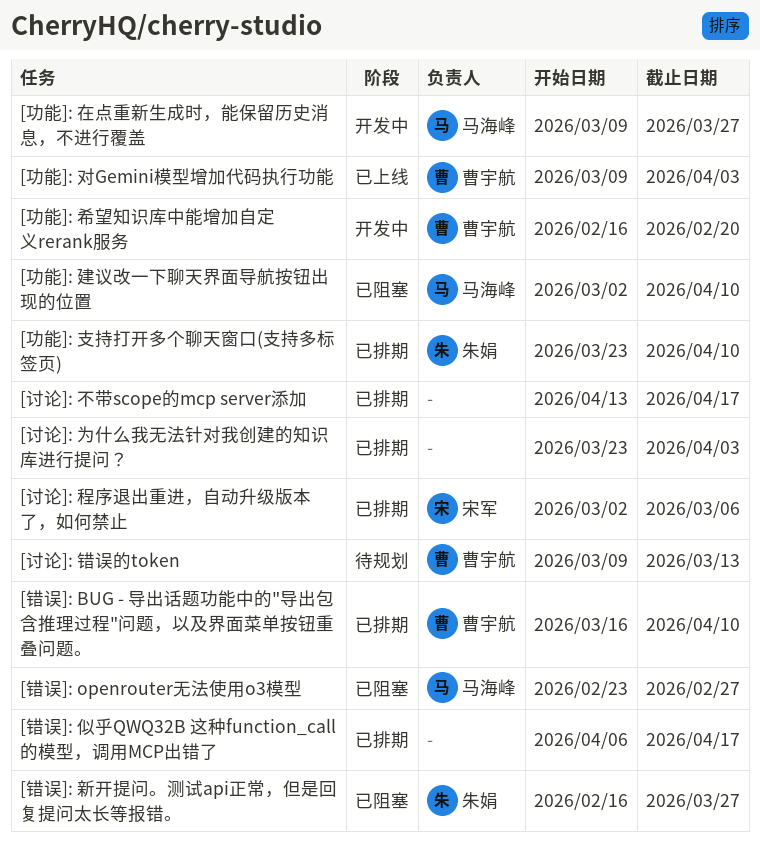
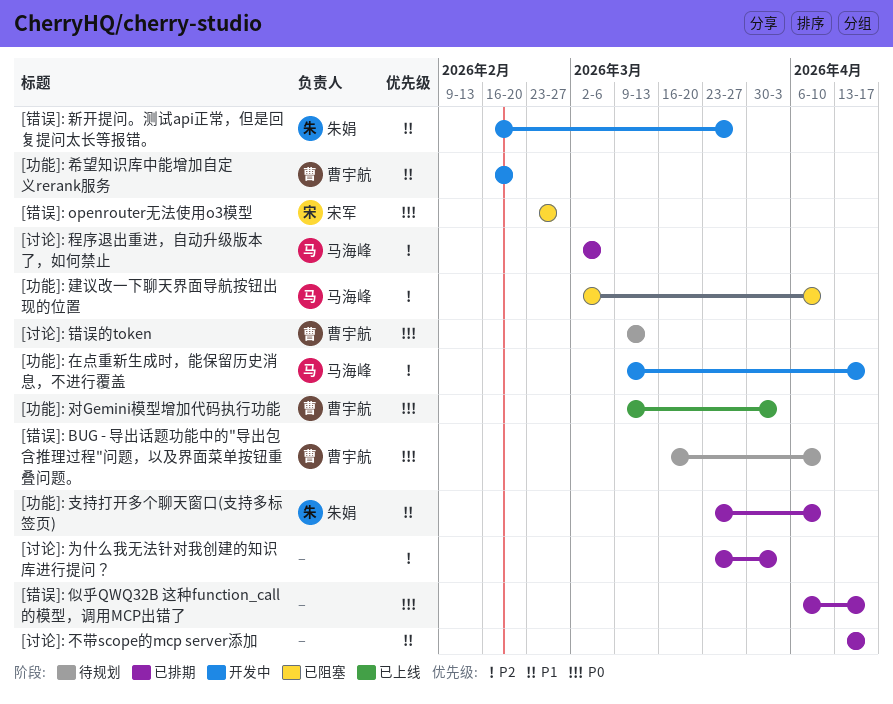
[功能]: 在点重新生成时，能保留历史消息，不进行覆盖, due: Mar 27 -> Apr 17
[讨论]: 程序退出重进，自动升级版本了，如何禁止, owner: 宋军 -> 马海峰
[错误]: BUG - 导出话题功能中的"导出包含推理过程"问题，以及界面菜单按钮重叠问题。, status: 已排期 -> 待规划
[错误]: openrouter无法使用o3模型, owner: 马海峰 -> 宋军
[错误]: 新开提问。测试api正常，但是回复提问太长等报错。, status: 已阻塞 -> 开发中

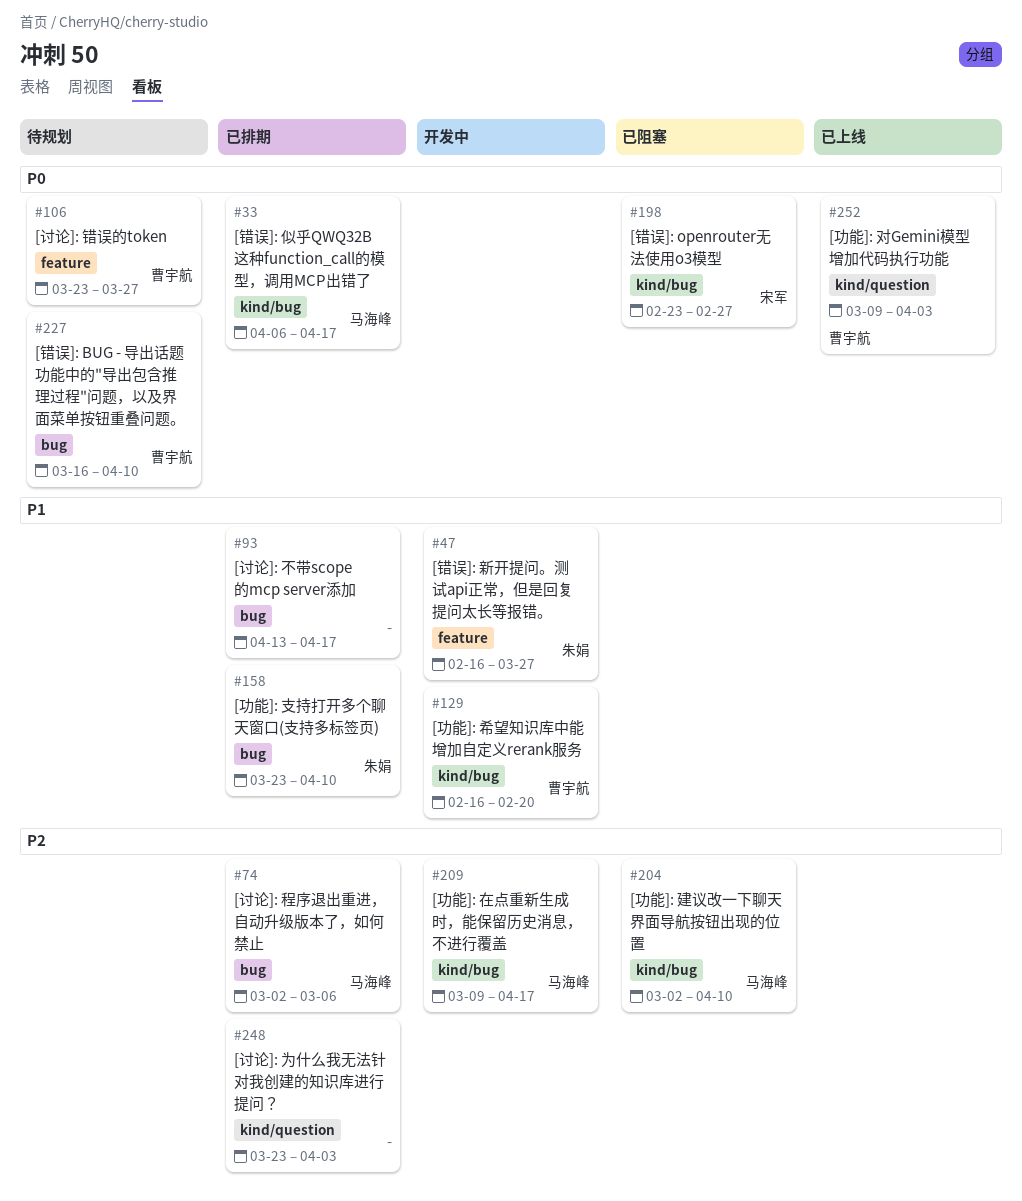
[讨论]: 错误的token, start: Mar 9 -> Mar 23
[讨论]: 错误的token, due: Mar 13 -> Mar 27
[错误]: 似乎QWQ32B 这种function_call的模型，调用MCP出错了, owner: none -> 马海峰

